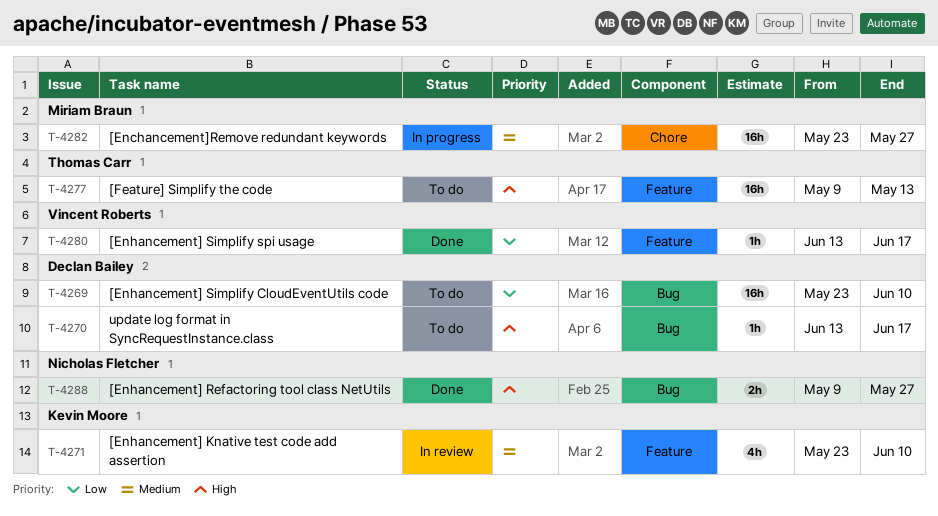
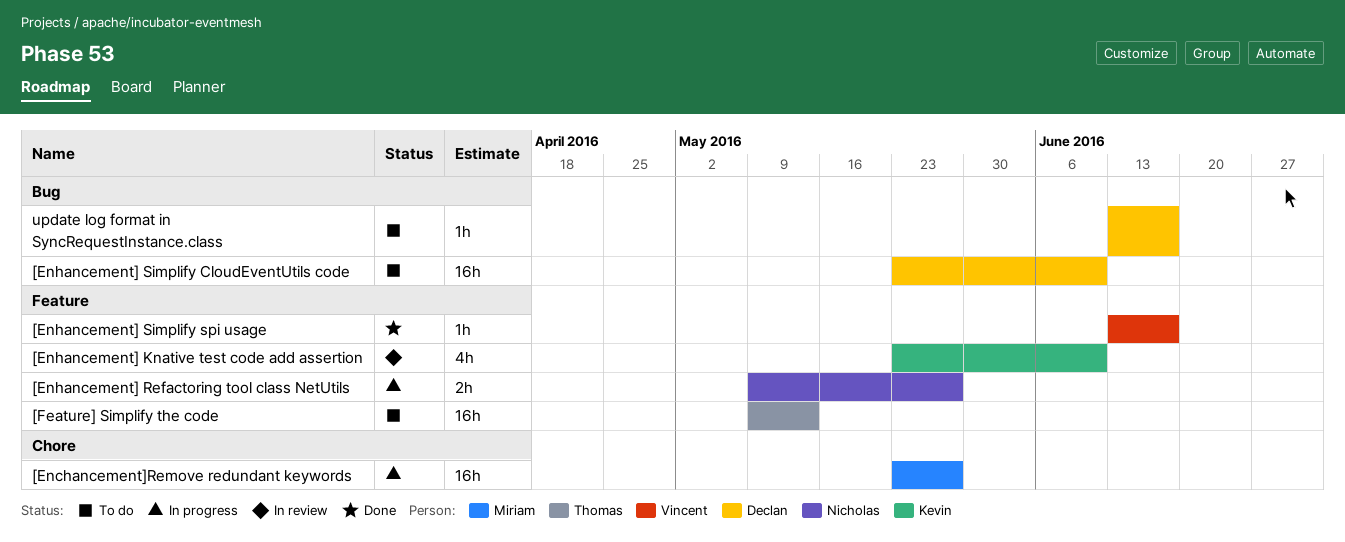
[Enhancement] Refactoring tool class NetUtils, status: Done -> In progress
[Enhancement] Refactoring tool class NetUtils, label: Bug -> Feature

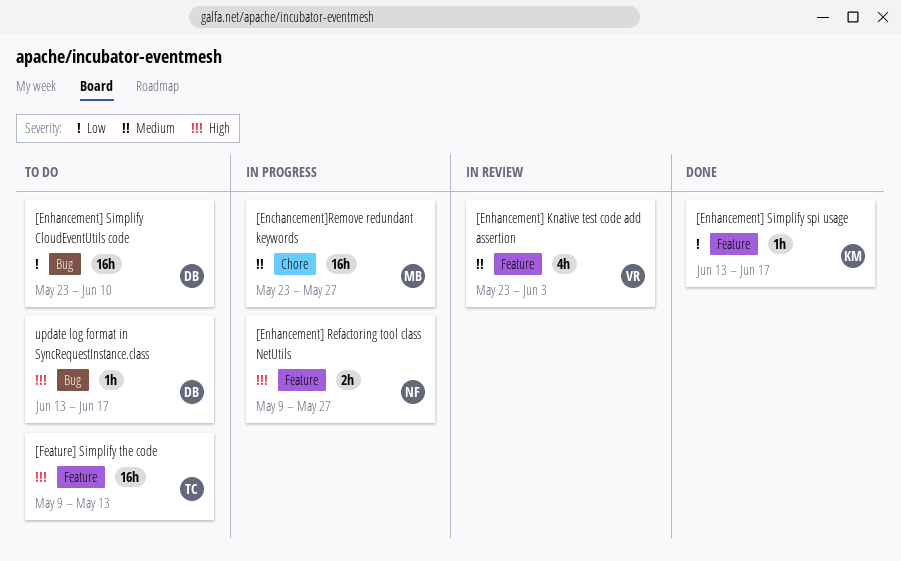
[Enhancement] Knative test code add assertion, owner: Kevin -> Vincent
[Enhancement] Knative test code add assertion, due: Jun 10 -> Jun 3
[Enhancement] Simplify spi usage, owner: Vincent -> Kevin

